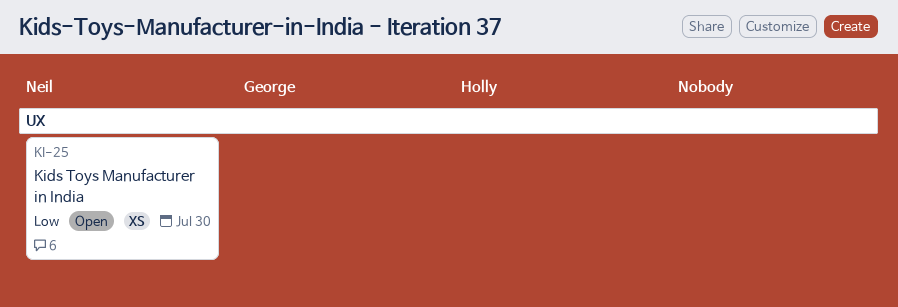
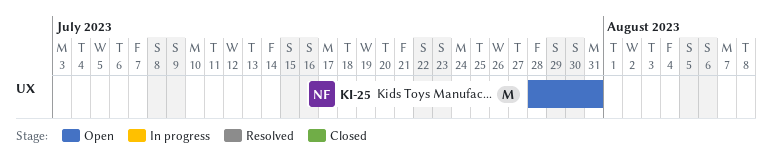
KI-25, estimate: XS -> M
KI-25, due: Jul 30 -> Jul 31

